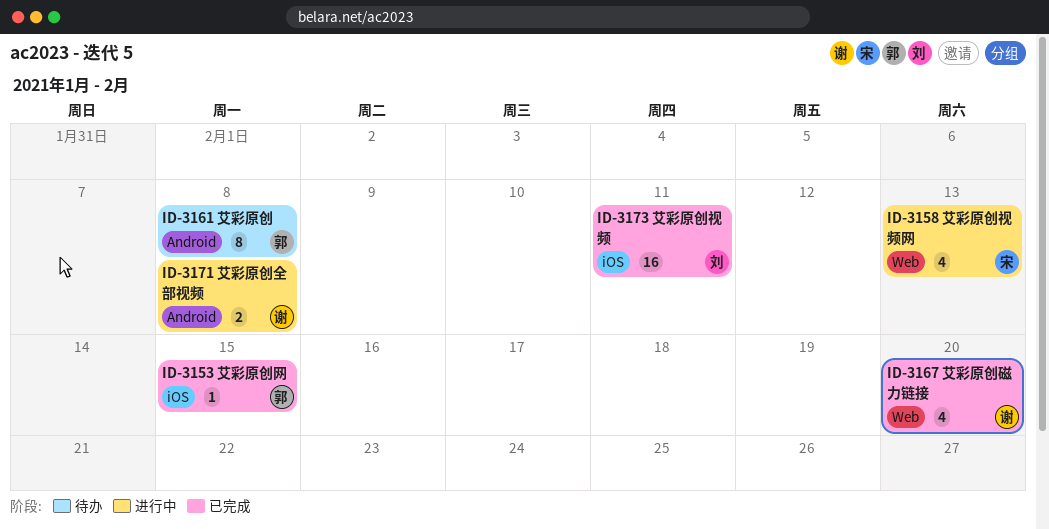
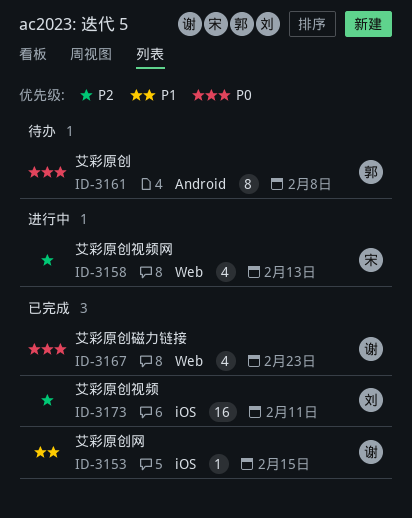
ID-3153, owner: 郭 -> 谢
ID-3167, due: Feb 20 -> Feb 23
ID-3171: present -> none

